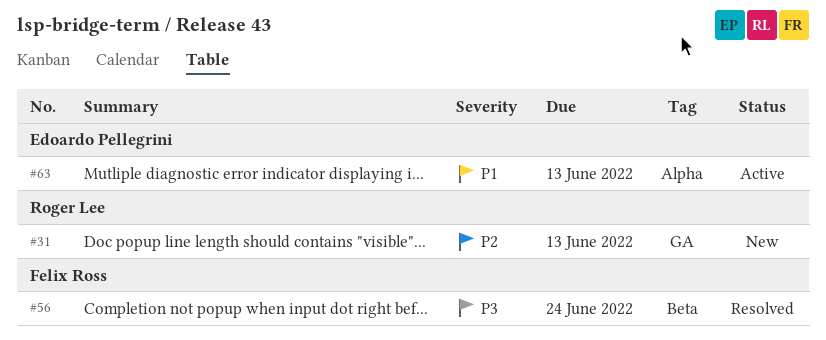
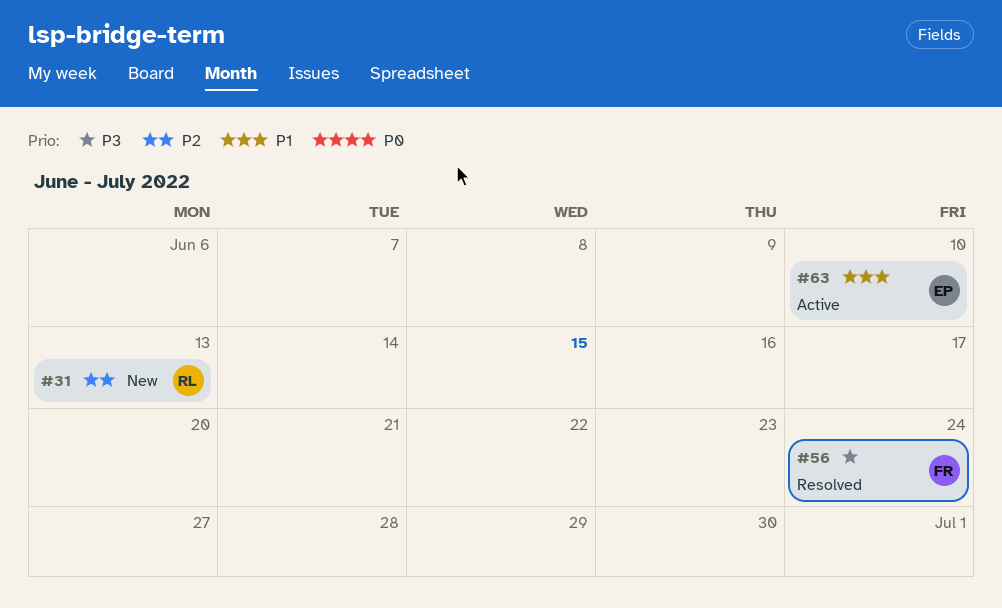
#63, due: Jun 13 -> Jun 10

